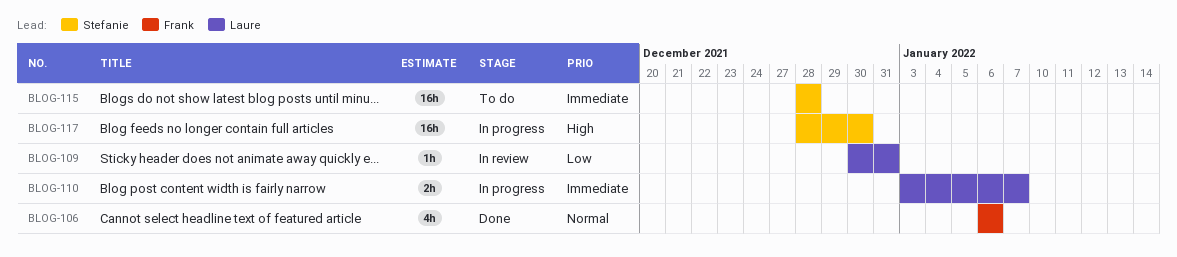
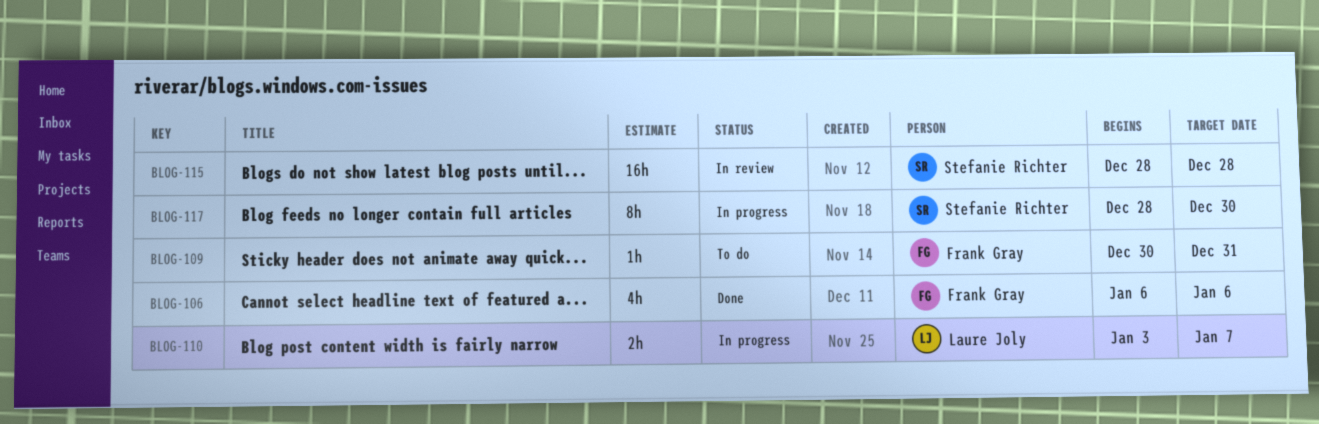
BLOG-109, status: In review -> To do
BLOG-109, owner: Laure Joly -> Frank Gray
BLOG-115, status: To do -> In review
BLOG-117, estimate: 16h -> 8h

